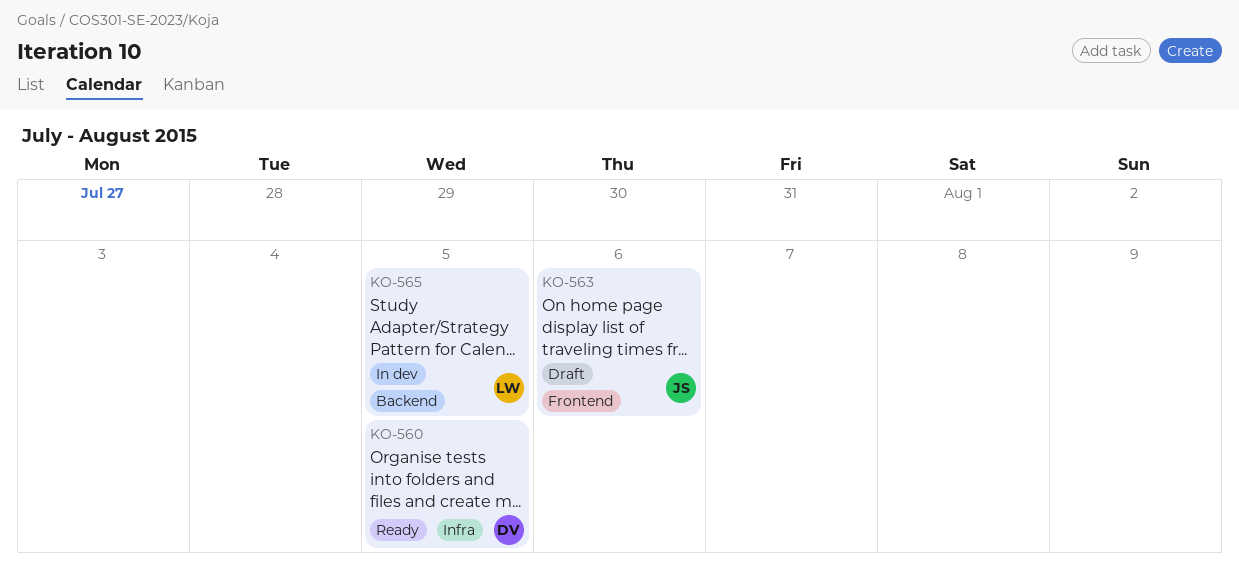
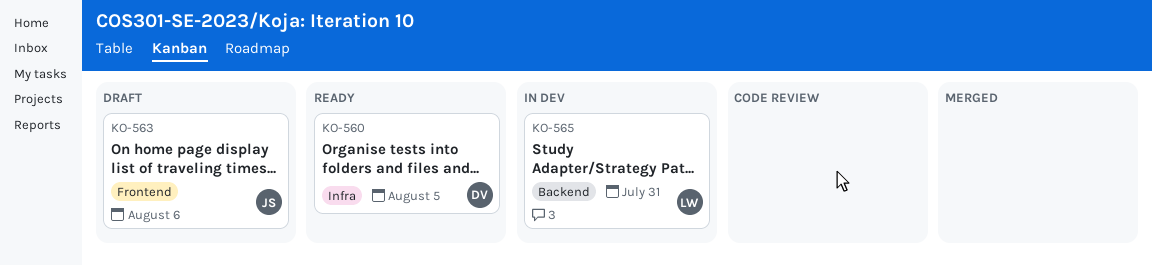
KO-565, due: Aug 5 -> Jul 31

